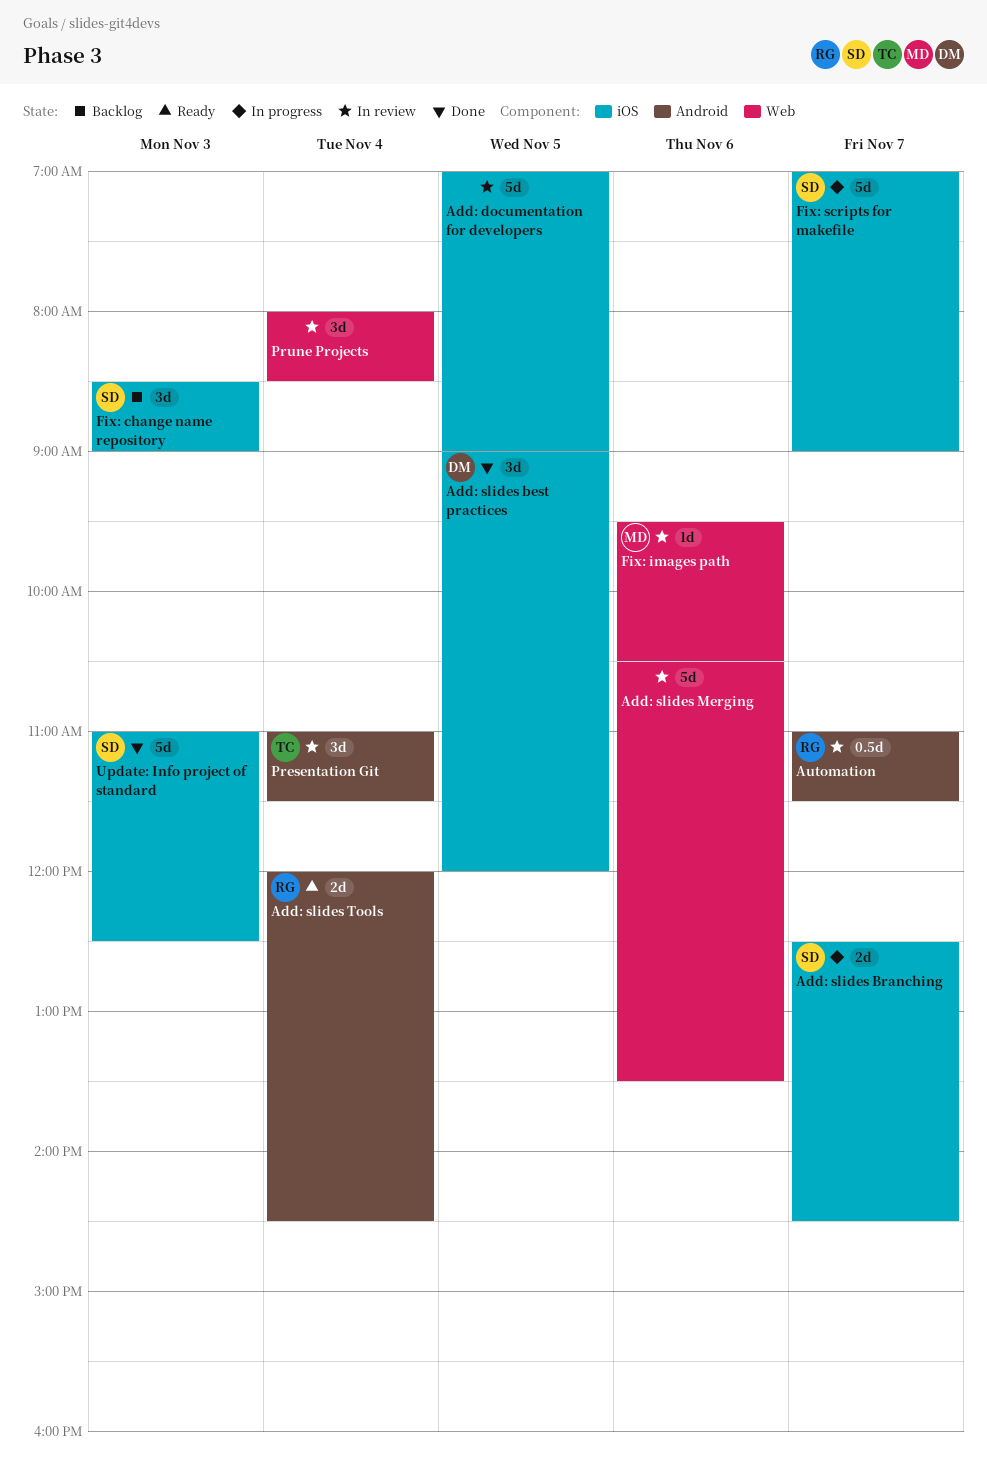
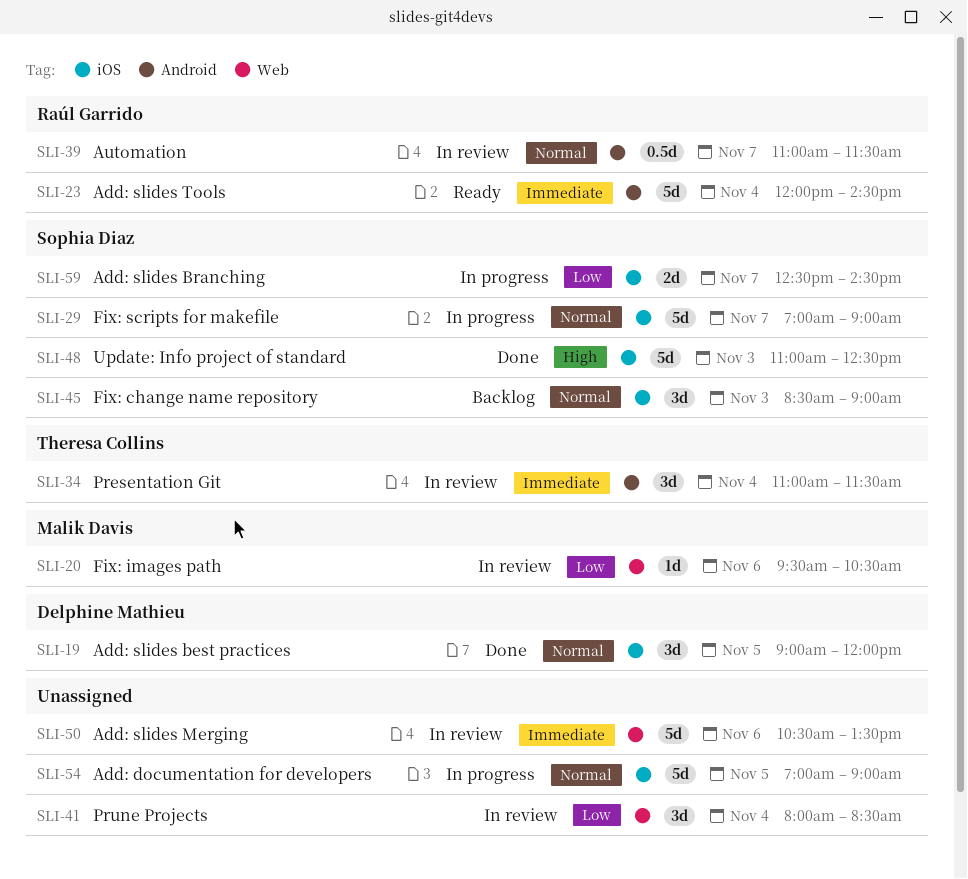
Add: documentation for developers, status: In review -> In progress
Add: slides Tools, estimate: 2d -> 5d

